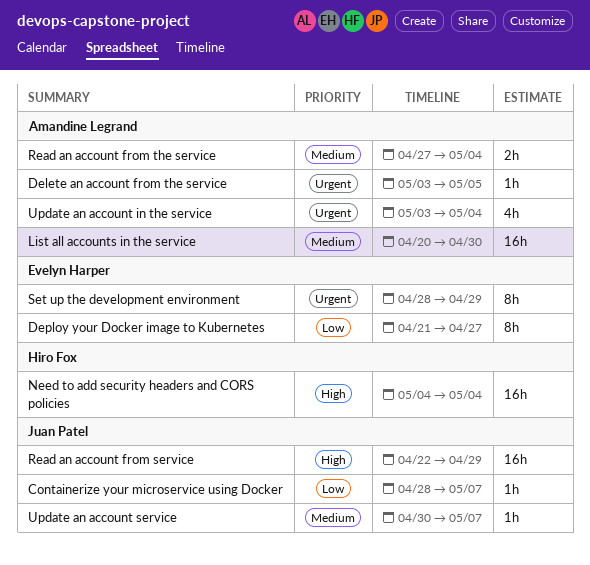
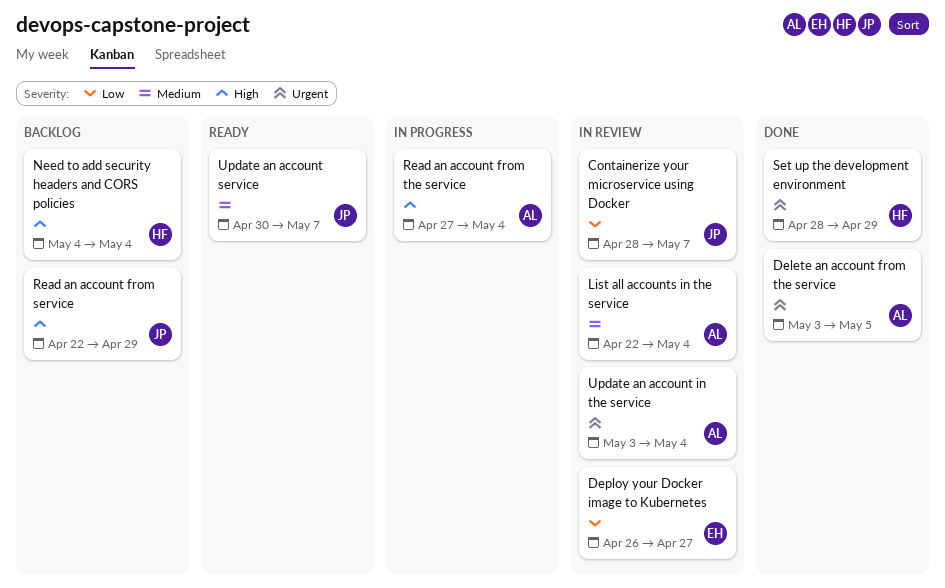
Deploy your Docker image to Kubernetes, start: Apr 21 -> Apr 26
List all accounts in the service, start: Apr 20 -> Apr 22
List all accounts in the service, due: Apr 30 -> May 4
Read an account from the service, priority: Medium -> High
Set up the development environment, owner: Evelyn Harper -> Hiro Fox

